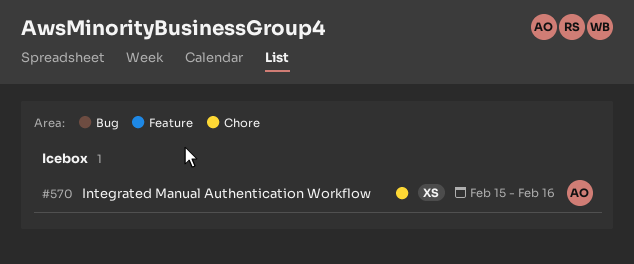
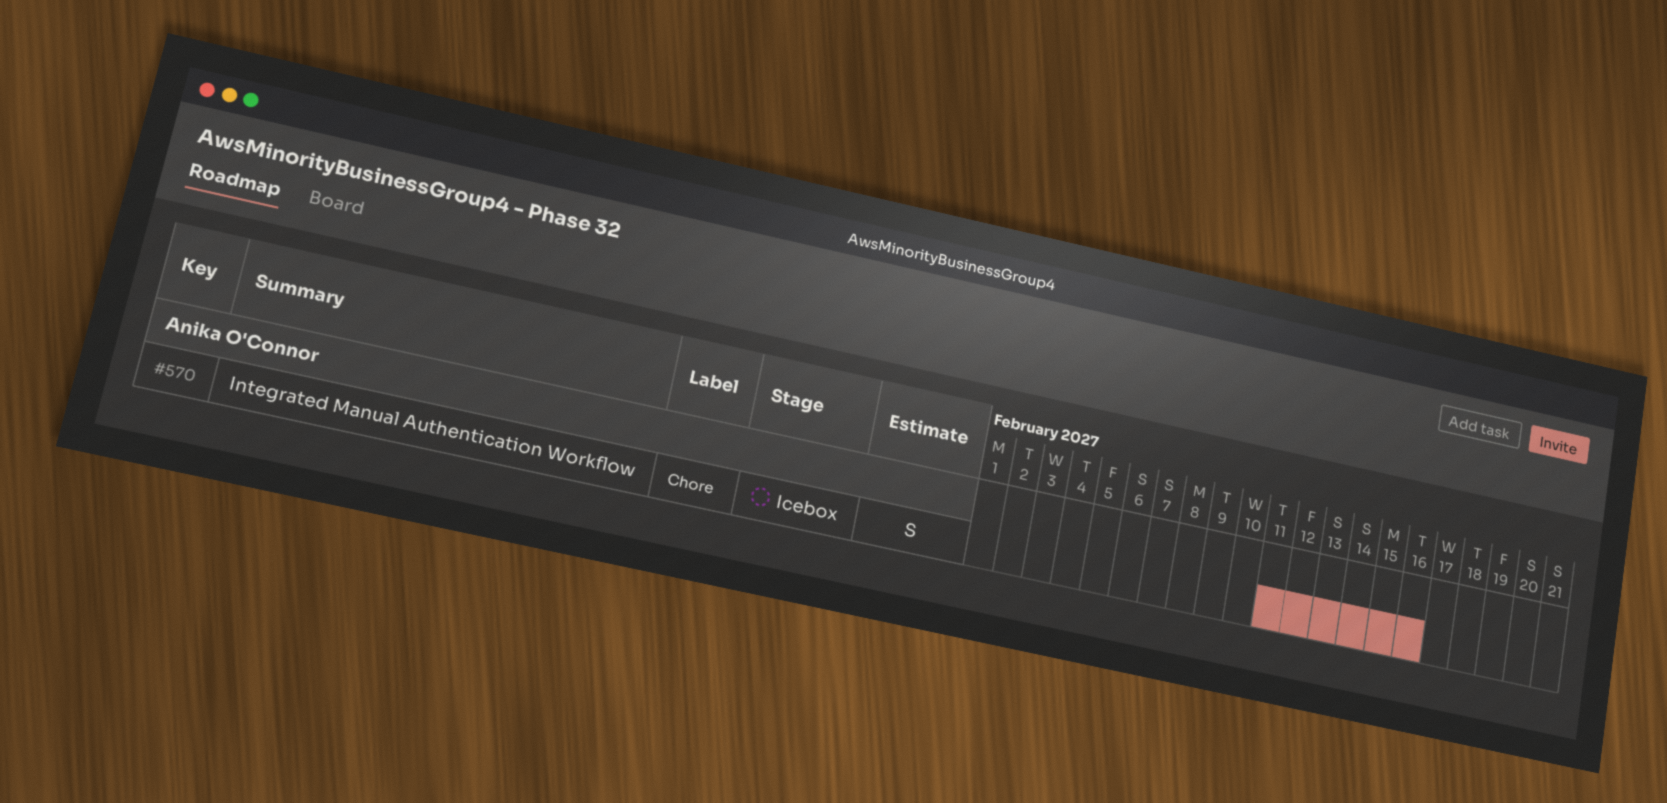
#570, estimate: XS -> S
#570, start: Feb 15 -> Feb 11

